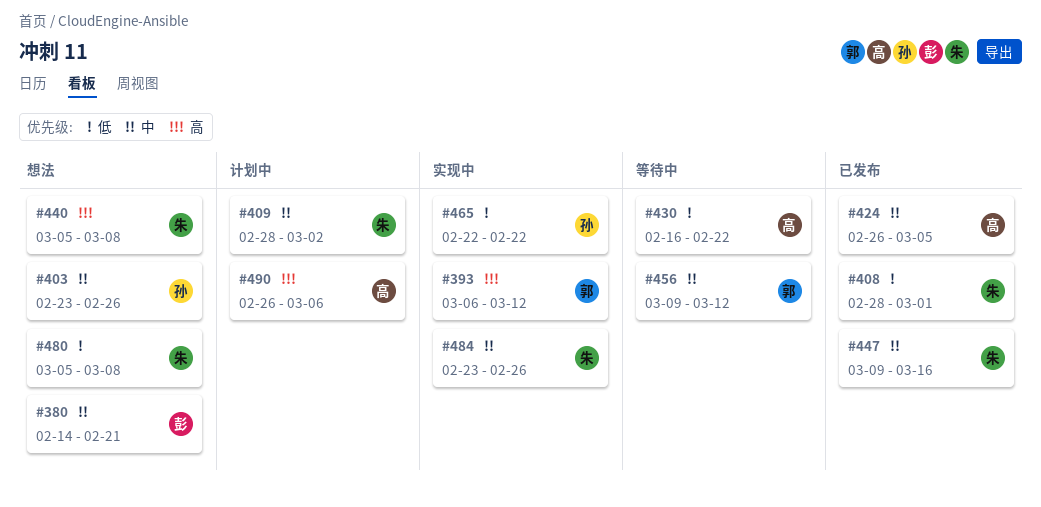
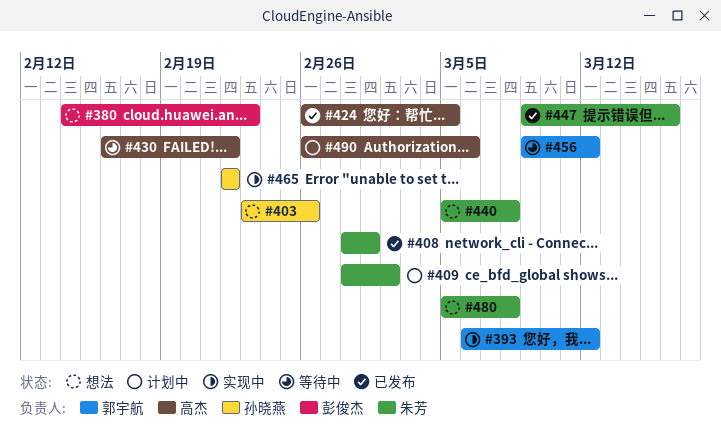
#380, due: Feb 21 -> Feb 23
#484: present -> none

